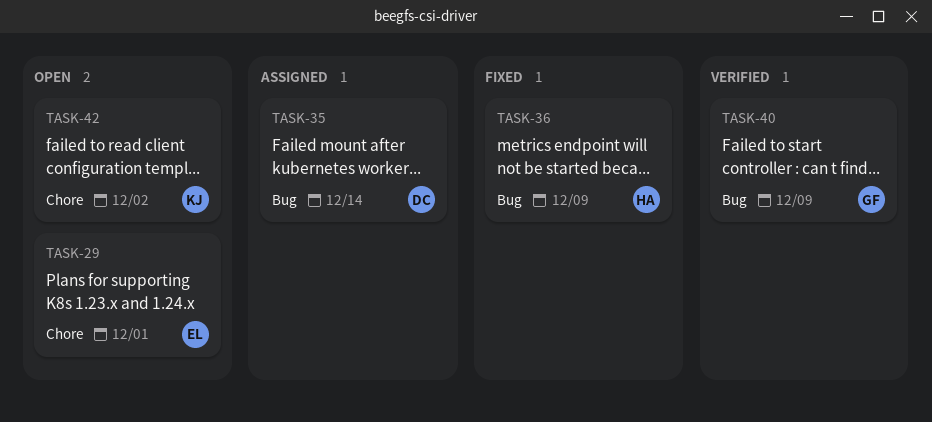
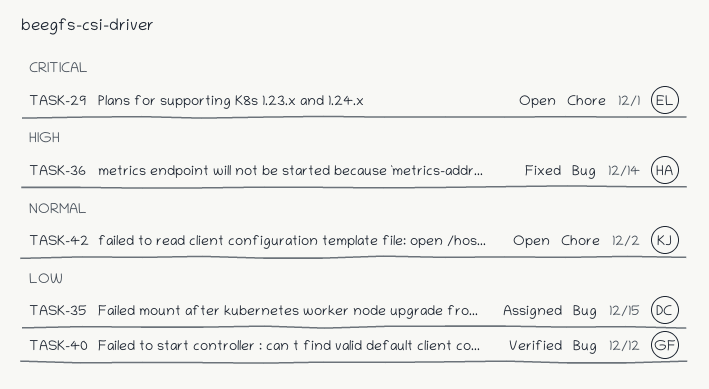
TASK-35, due: Dec 14 -> Dec 15
TASK-36, due: Dec 9 -> Dec 14
TASK-40, due: Dec 9 -> Dec 12

